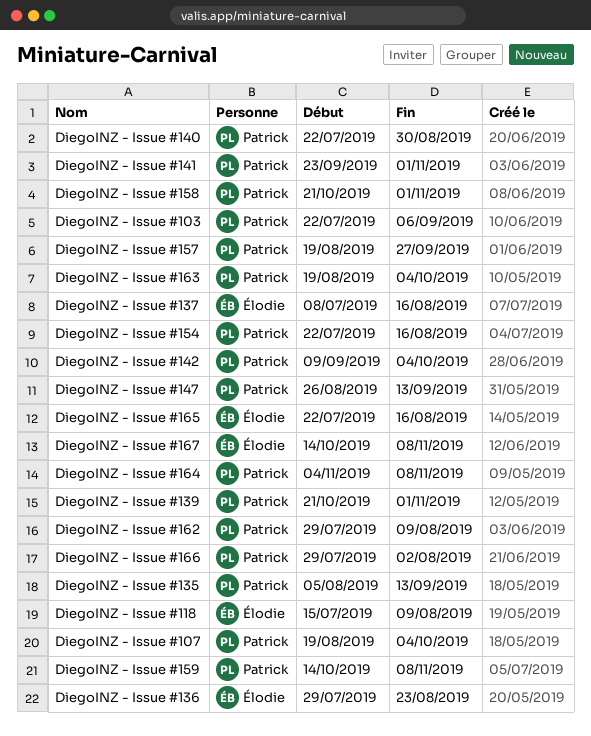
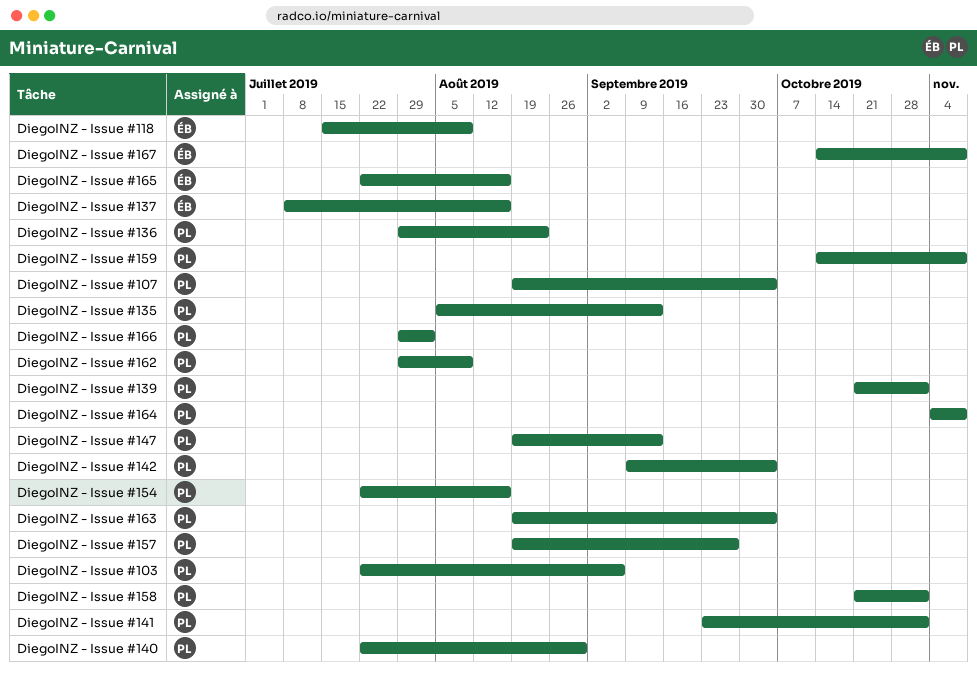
DiegoINZ - Issue #136, owner: Élodie -> Patrick
DiegoINZ - Issue #147, start: Aug 26 -> Aug 19

